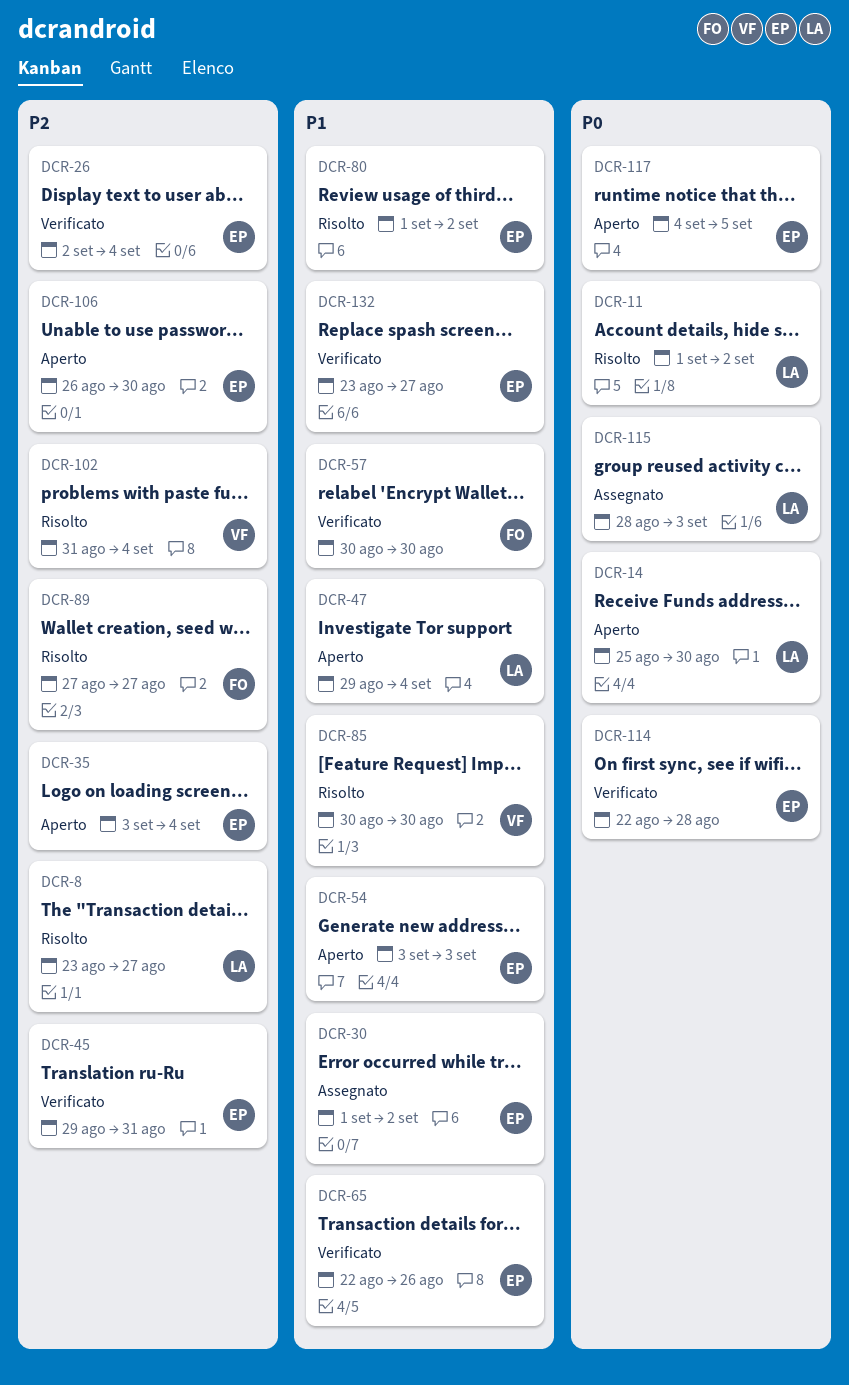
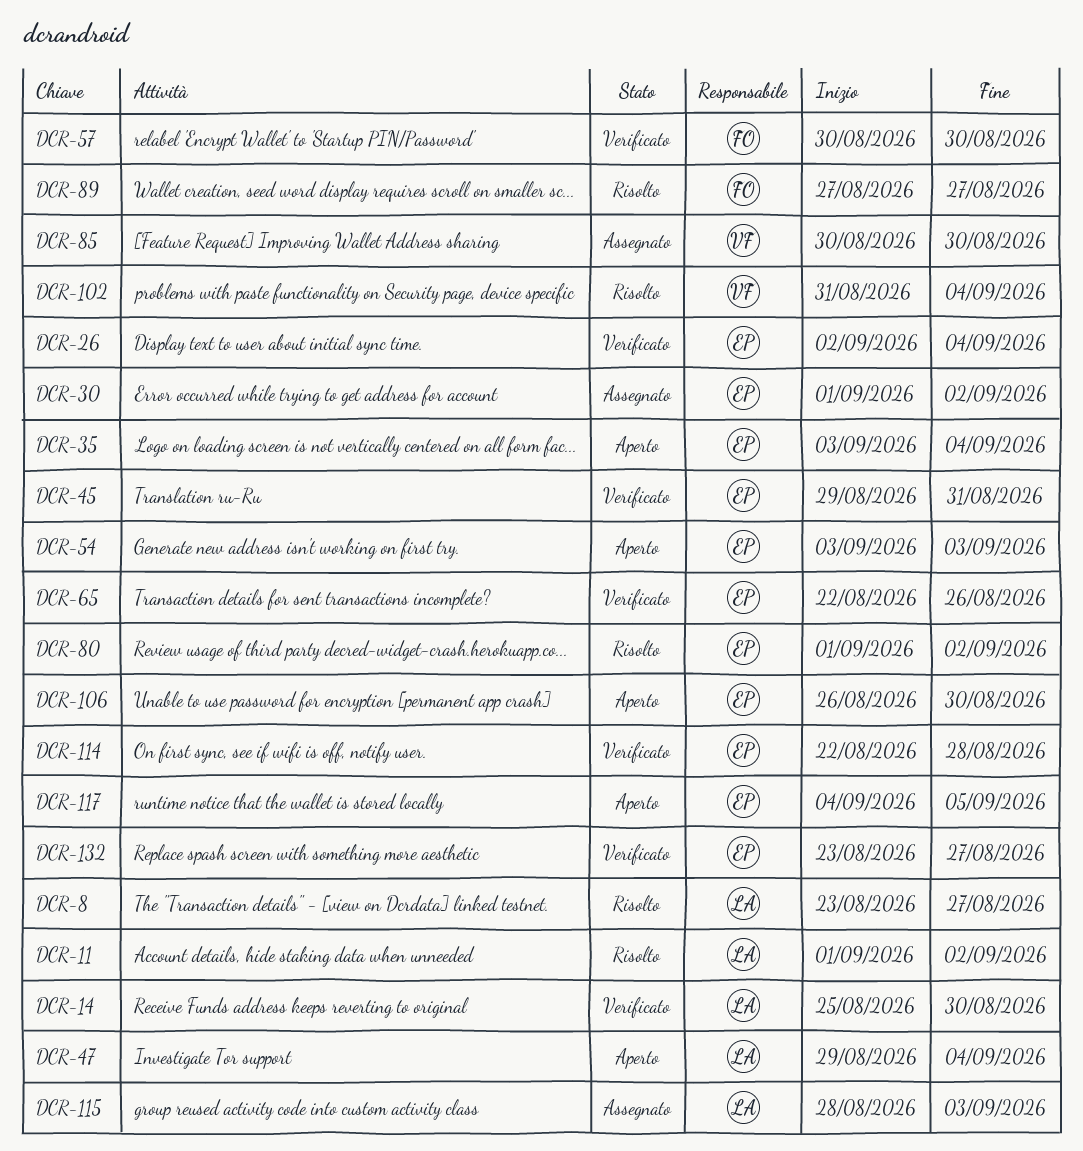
DCR-14, status: Aperto -> Verificato
DCR-85, status: Risolto -> Assegnato

